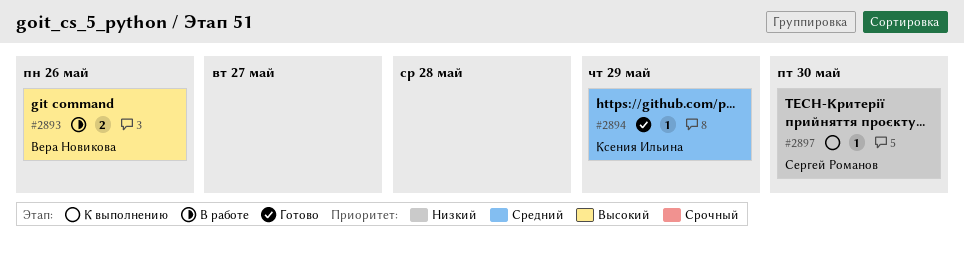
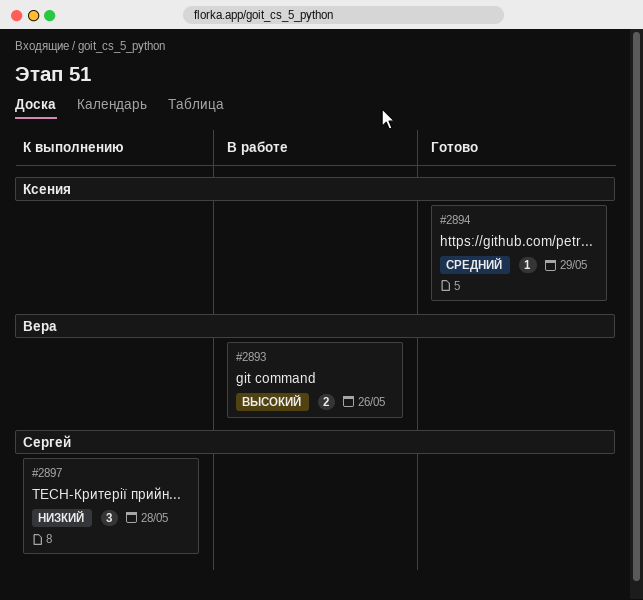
#2897, estimate: 1 -> 3
#2897, due: May 30 -> May 28

